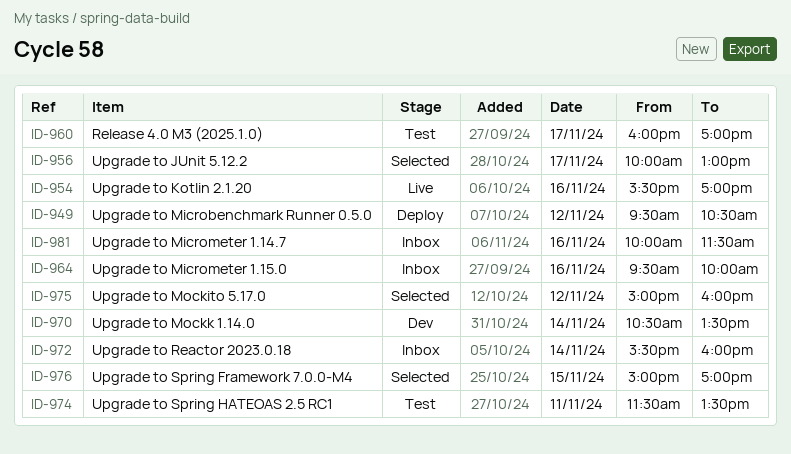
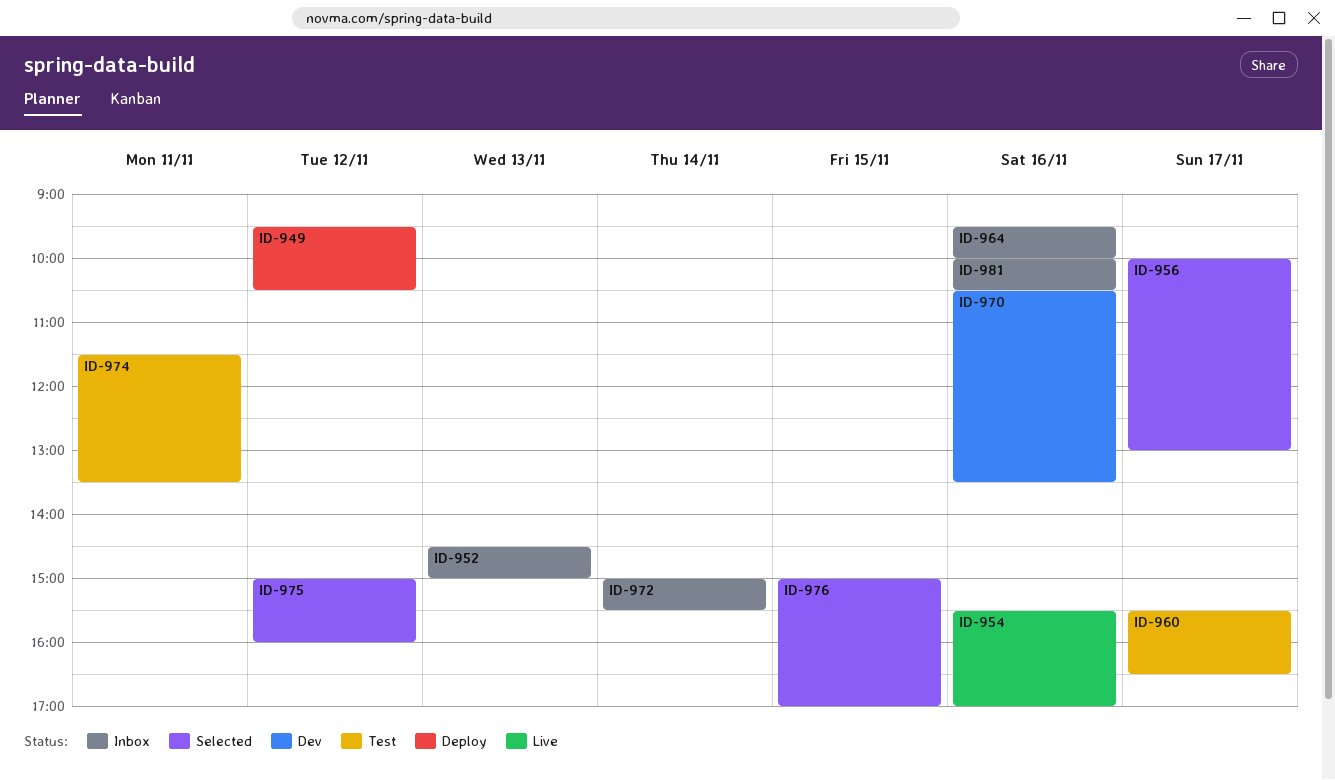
ID-952: none -> present
ID-960, begins: 16:00 -> 15:30
ID-960, ends: 17:00 -> 16:30
ID-970, day: Nov 14 -> Nov 16
ID-972, begins: 15:30 -> 15:00
ID-972, ends: 16:00 -> 15:30
ID-981, ends: 11:30 -> 10:30

